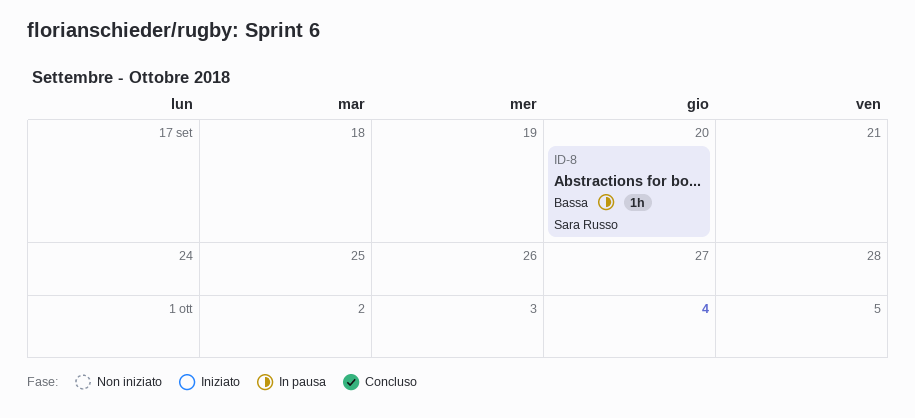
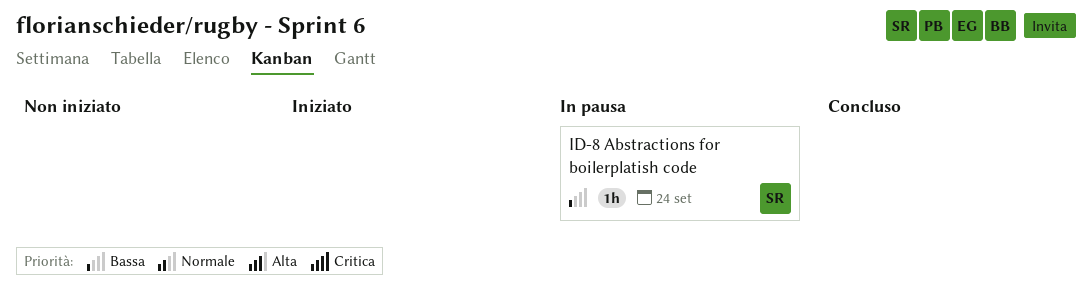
ID-8, due: Sep 20 -> Sep 24

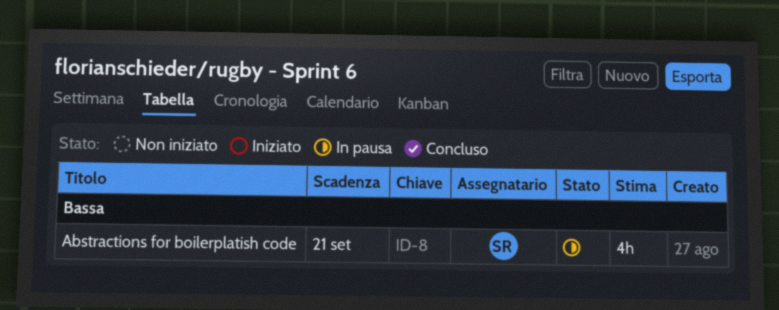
ID-8, estimate: 1h -> 4h
ID-8, due: Sep 24 -> Sep 21

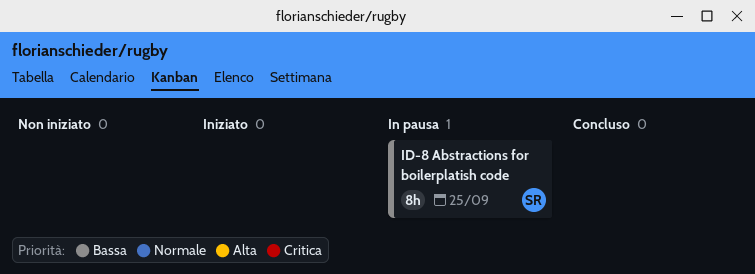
ID-8, estimate: 4h -> 8h
ID-8, due: Sep 21 -> Sep 25

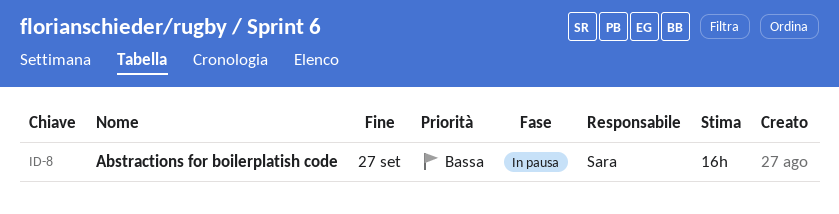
ID-8, estimate: 8h -> 16h
ID-8, due: Sep 25 -> Sep 27

